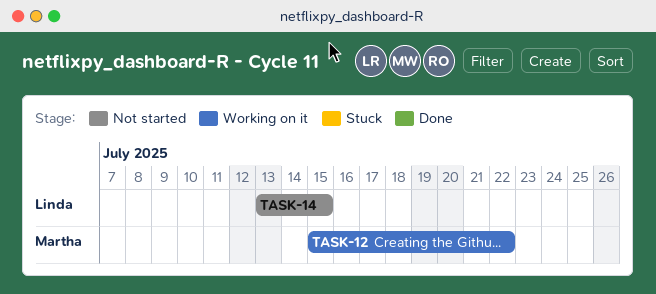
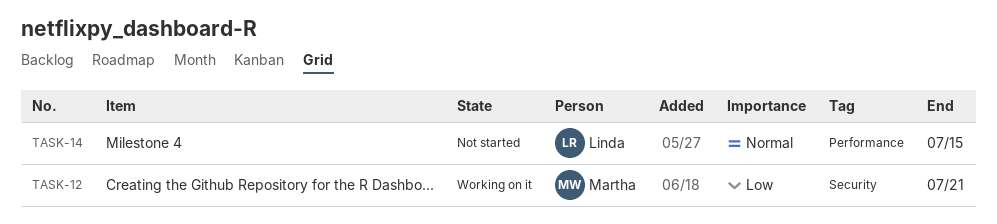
TASK-12, due: Jul 22 -> Jul 21

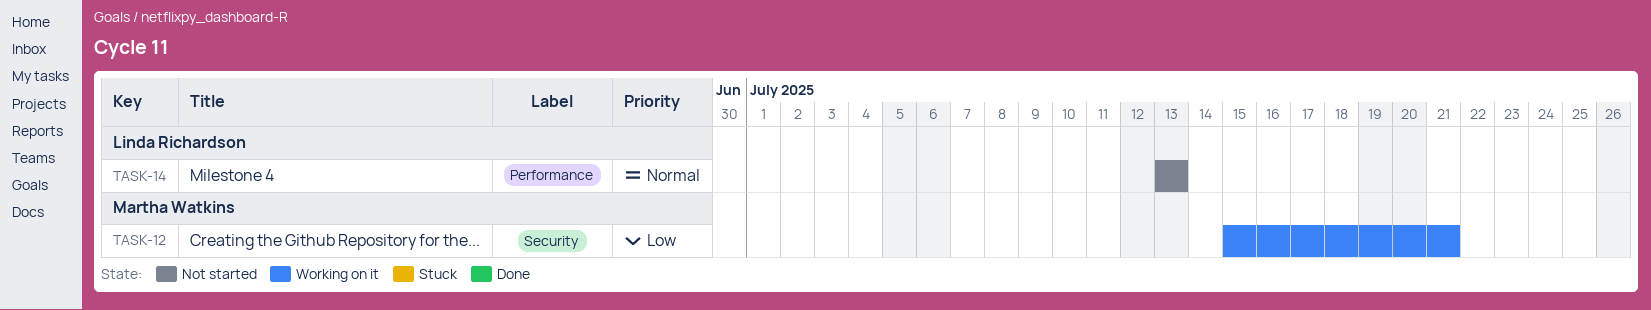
TASK-14, due: Jul 15 -> Jul 13

